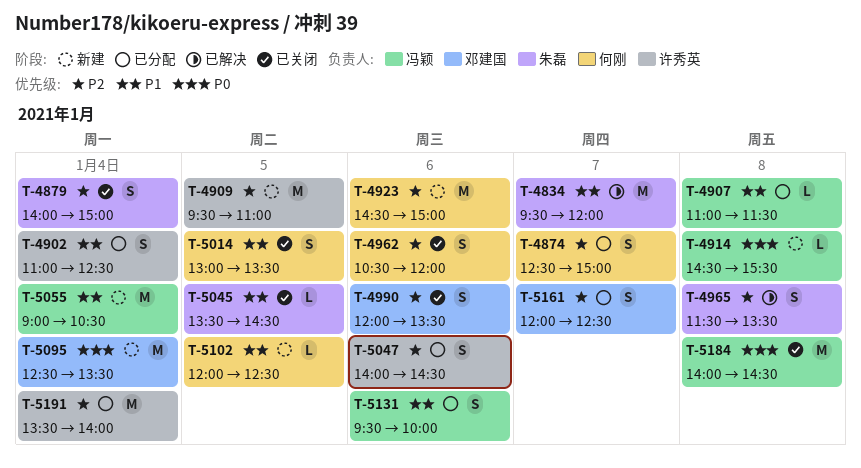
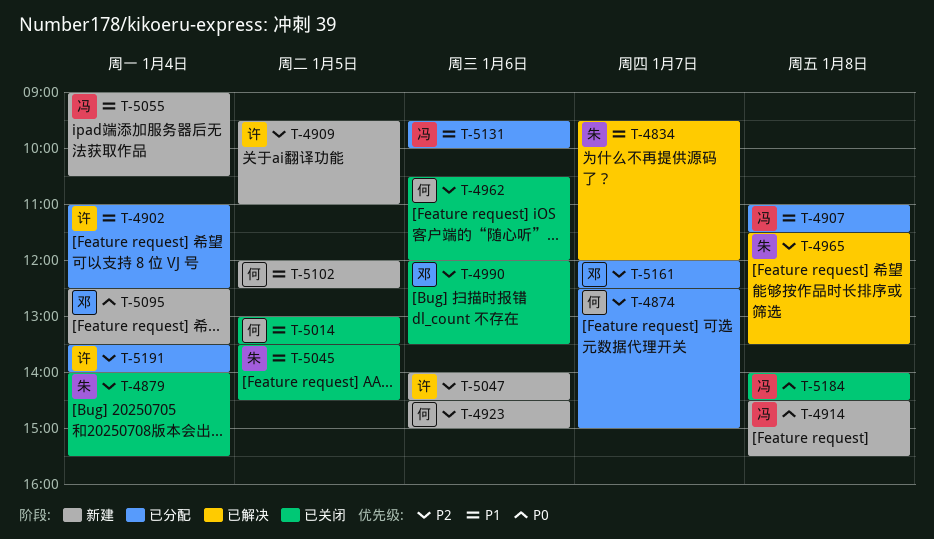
T-4879, ends: 15:00 -> 15:30
T-5047, status: 已分配 -> 新建

